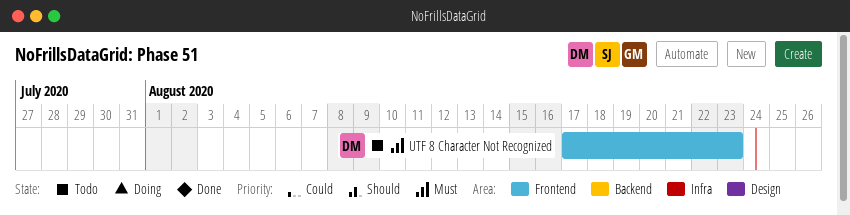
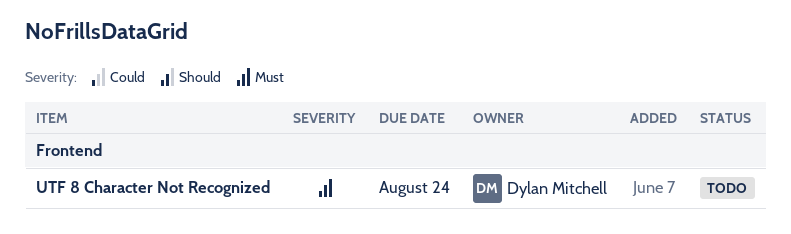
UTF 8 Character Not Recognized, due: Aug 23 -> Aug 24

